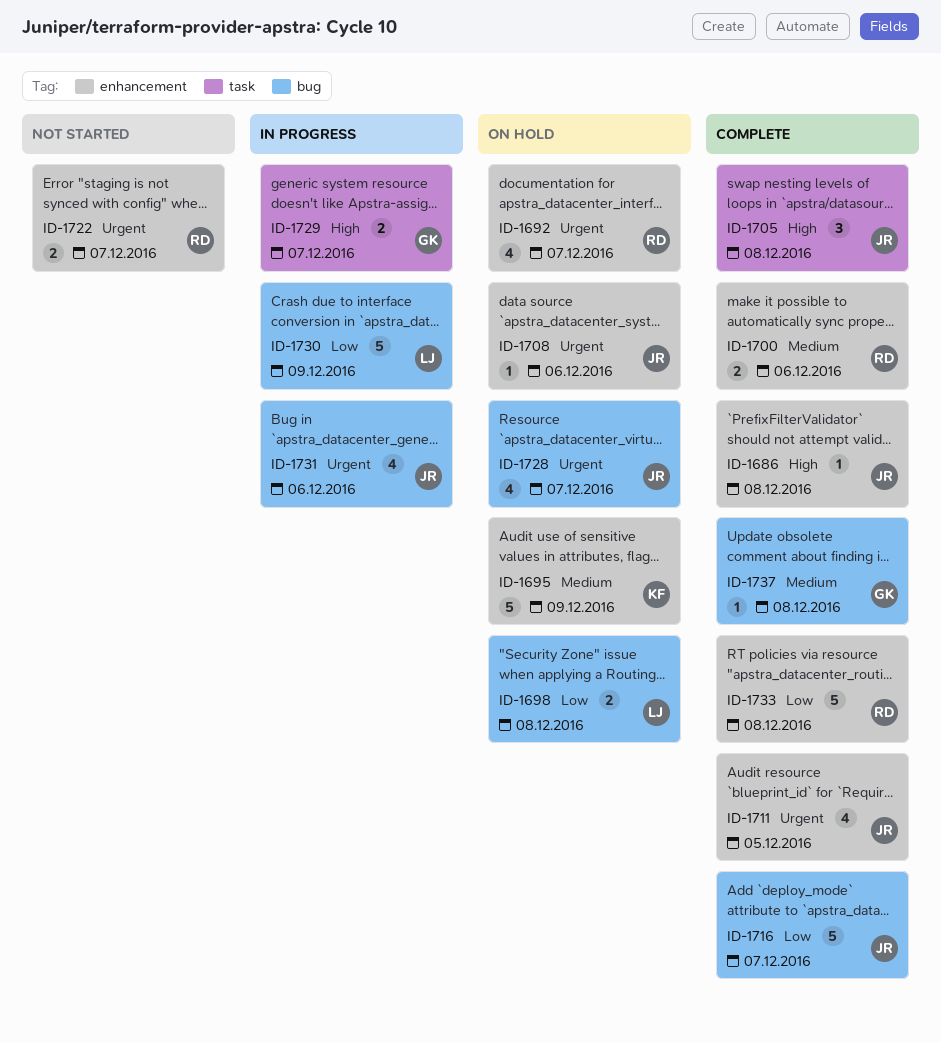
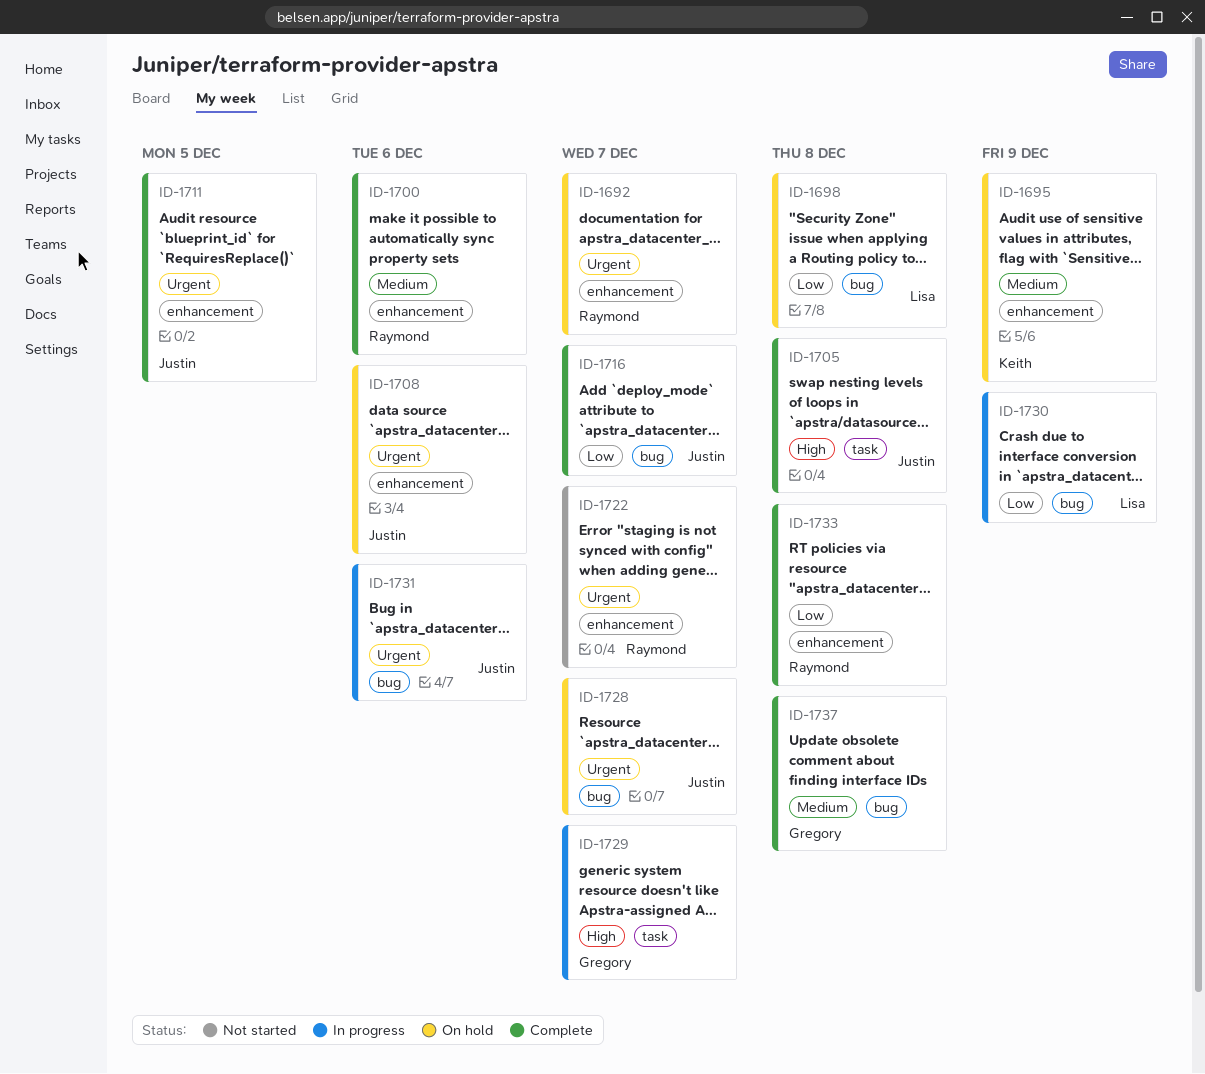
ID-1686: present -> none

